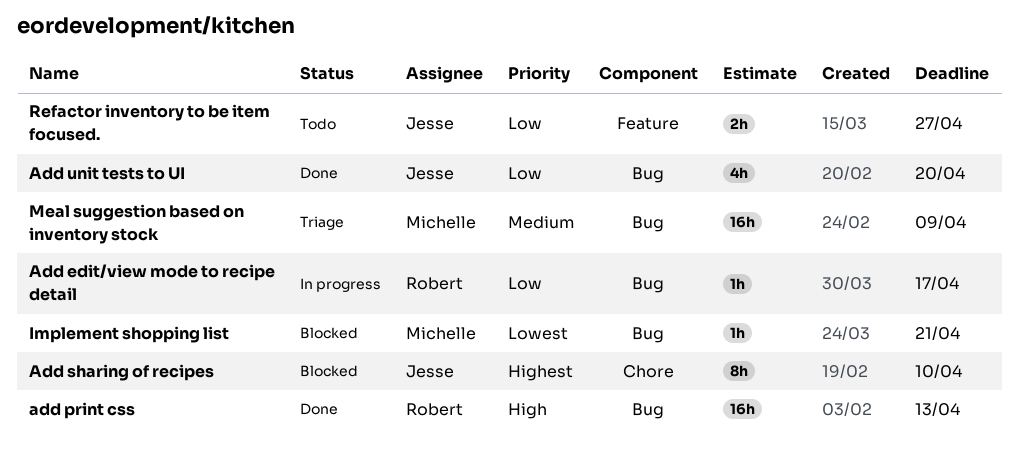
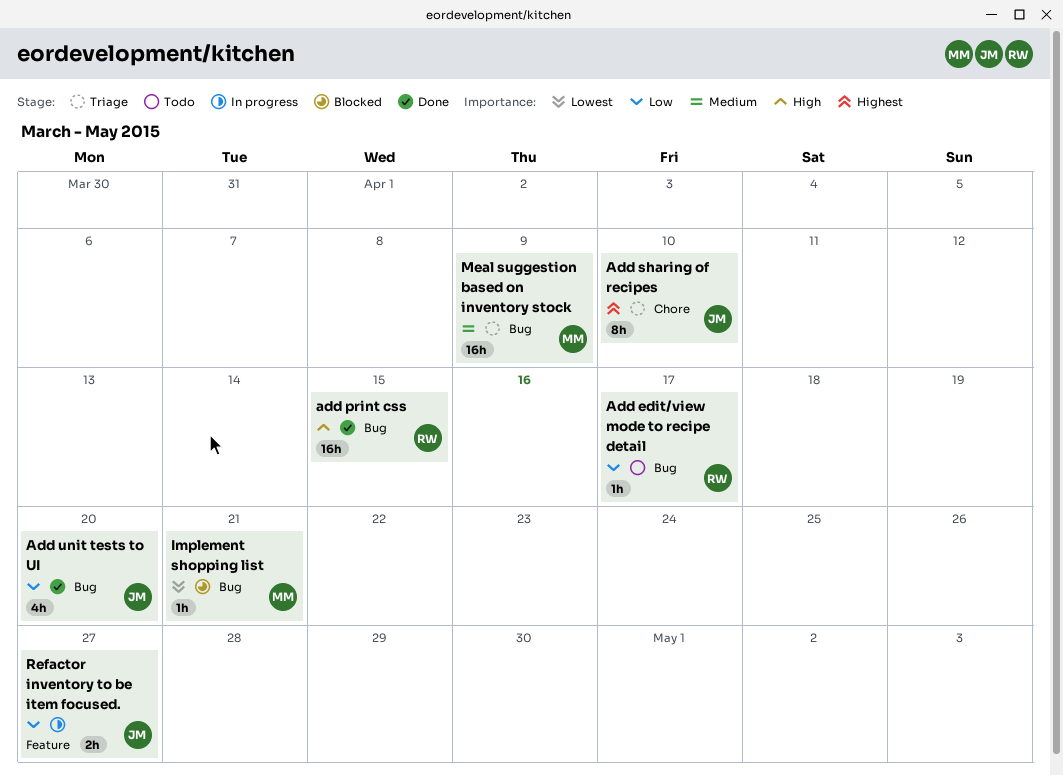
Add edit/view mode to recipe detail, status: In progress -> Todo
add print css, due: Apr 13 -> Apr 15
Add sharing of recipes, status: Blocked -> Triage
Refactor inventory to be item focused., status: Todo -> In progress

